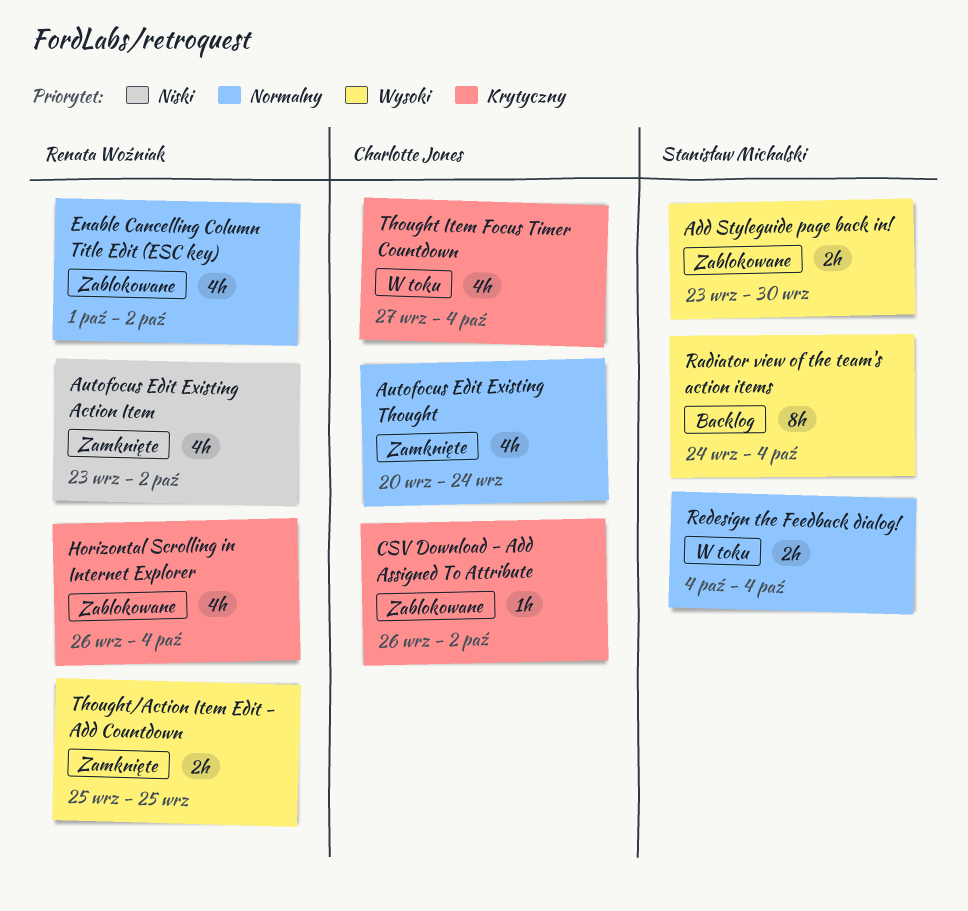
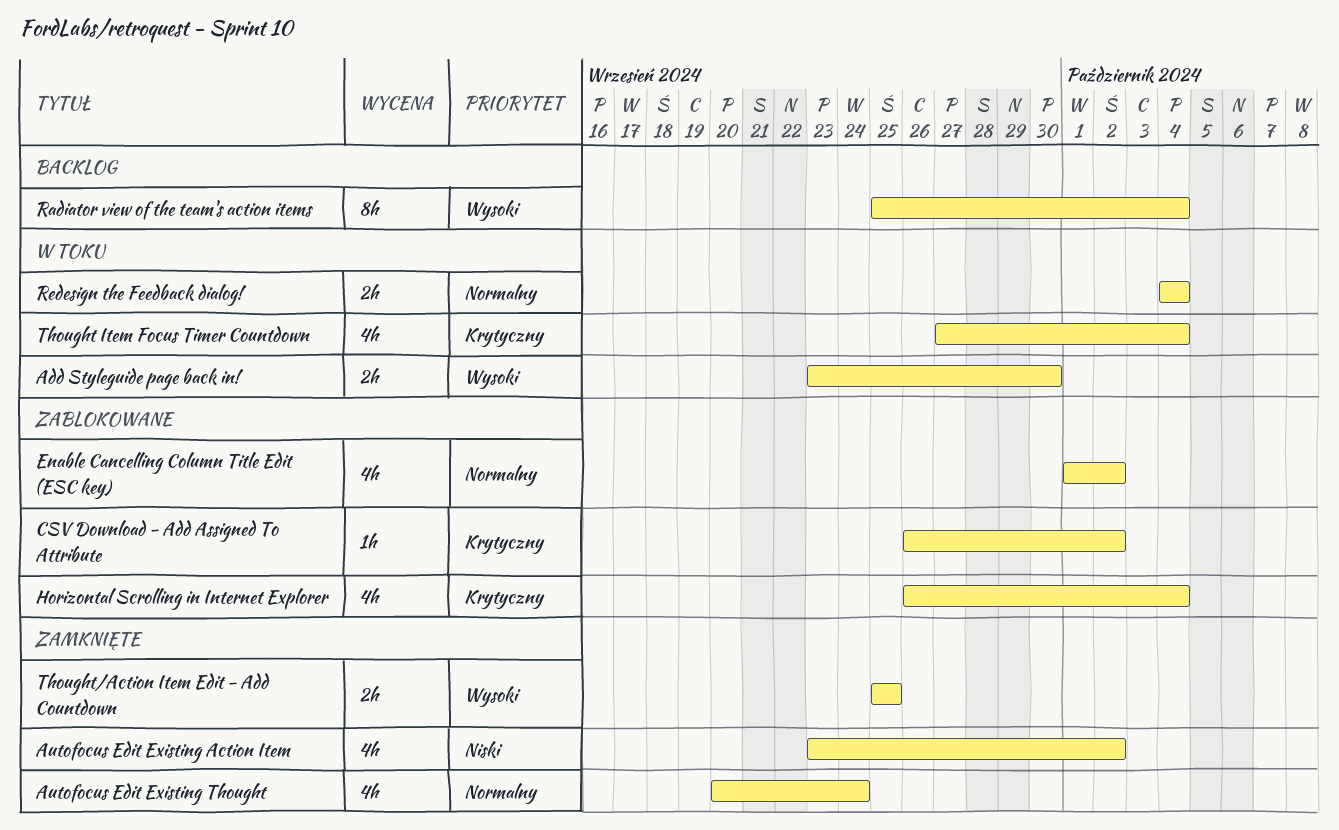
Add Styleguide page back in!, status: Zablokowane -> W toku
Radiator view of the team's action items, start: Sep 24 -> Sep 25

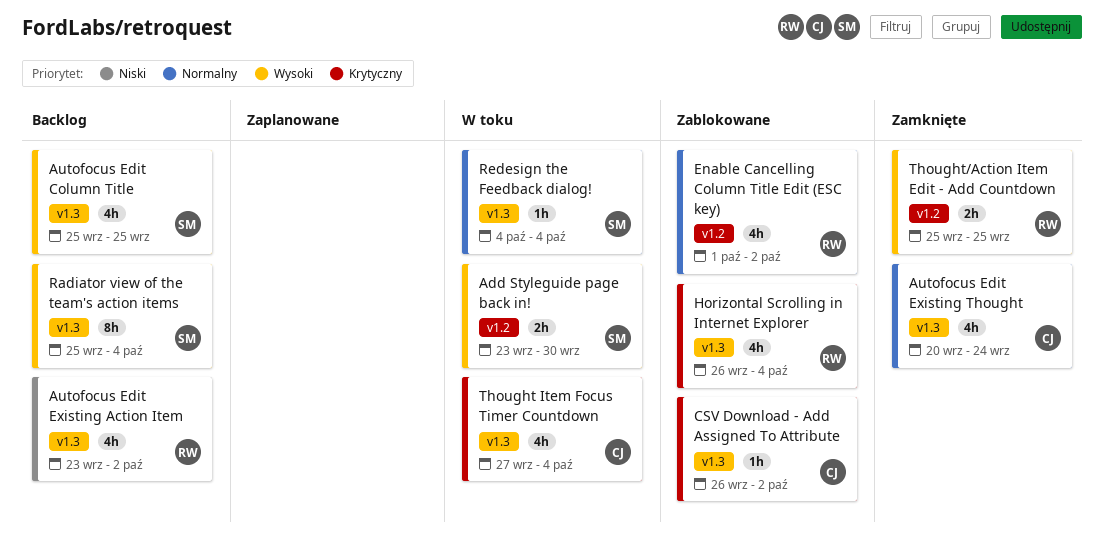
Autofocus Edit Column Title: none -> present
Autofocus Edit Existing Action Item, status: Zamknięte -> Backlog
Redesign the Feedback dialog!, estimate: 2h -> 1h

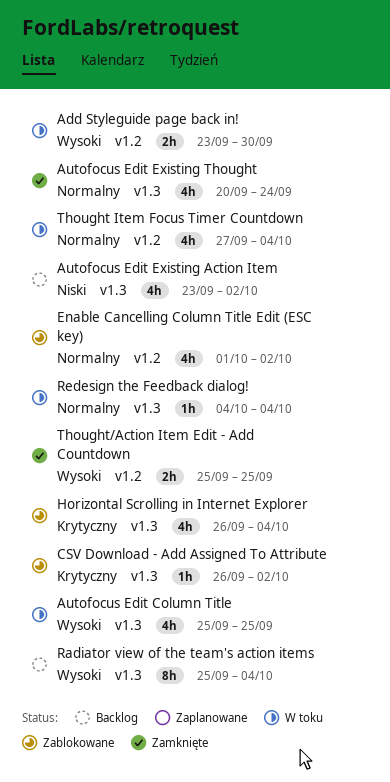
Autofocus Edit Column Title, status: Backlog -> W toku
Thought Item Focus Timer Countdown, priority: Krytyczny -> Normalny
Thought Item Focus Timer Countdown, label: v1.3 -> v1.2

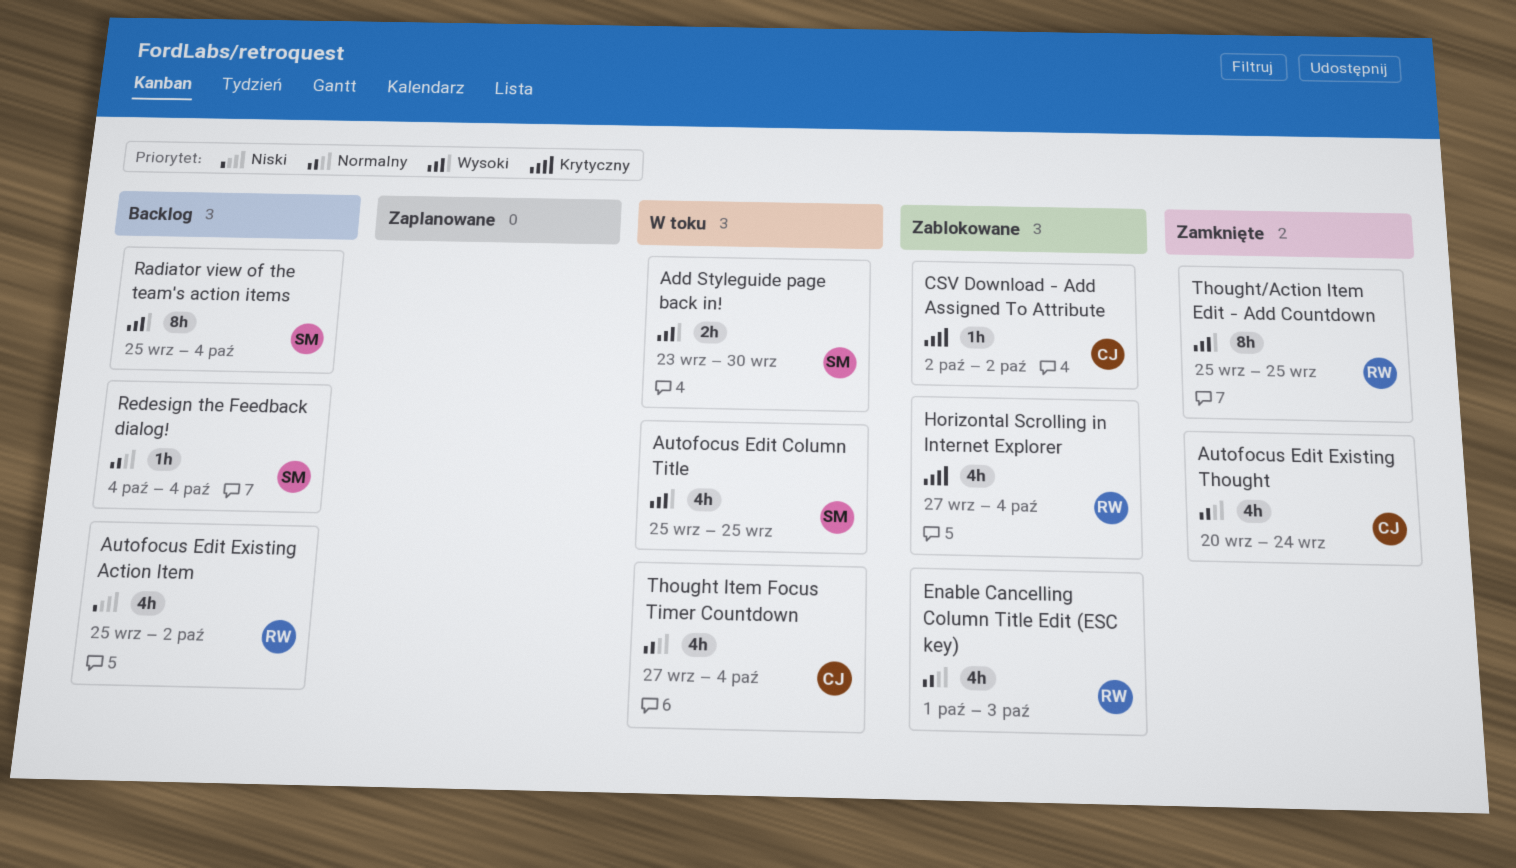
Autofocus Edit Existing Action Item, start: Sep 23 -> Sep 25
CSV Download - Add Assigned To Attribute, start: Sep 26 -> Oct 2
Enable Cancelling Column Title Edit (ESC key), due: Oct 2 -> Oct 3
Horizontal Scrolling in Internet Explorer, start: Sep 26 -> Sep 27
Redesign the Feedback dialog!, status: W toku -> Backlog
Thought/Action Item Edit - Add Countdown, estimate: 2h -> 8h

